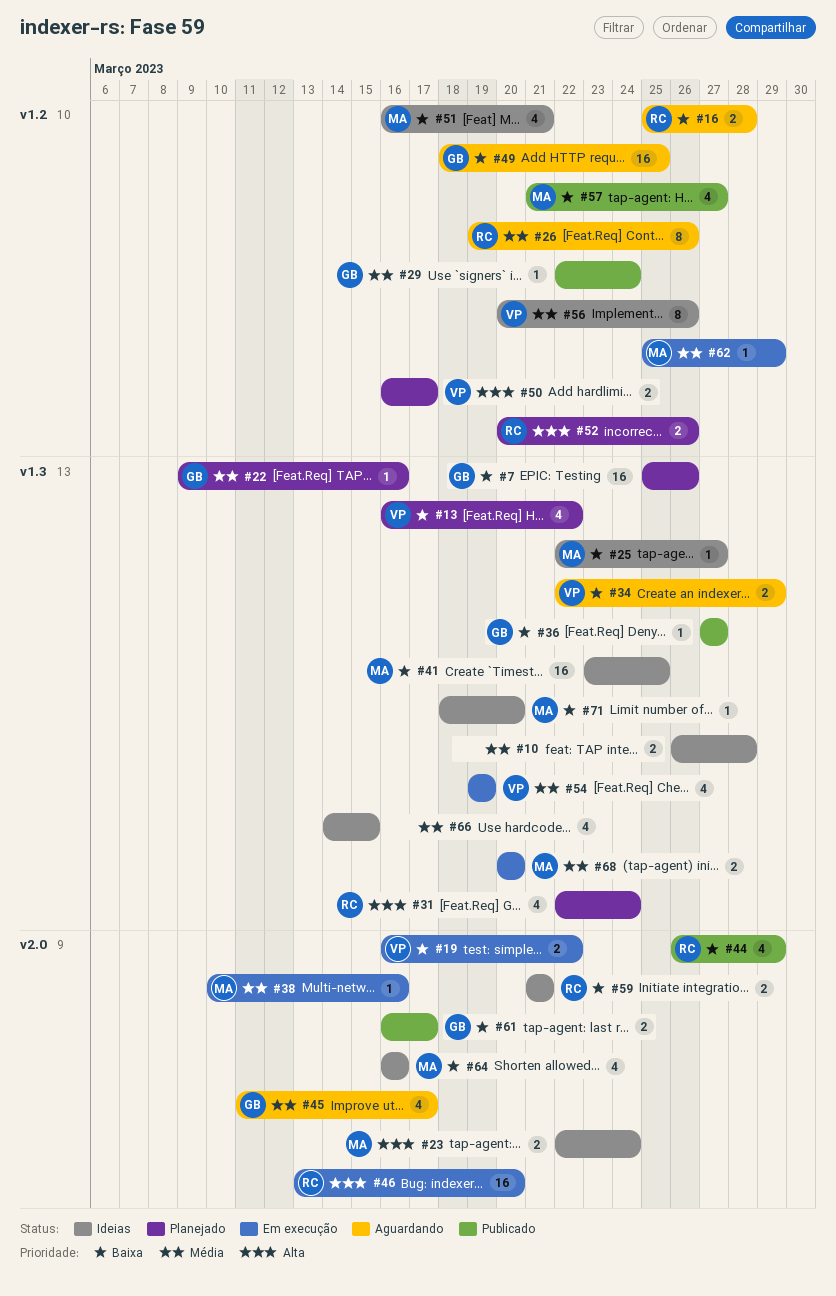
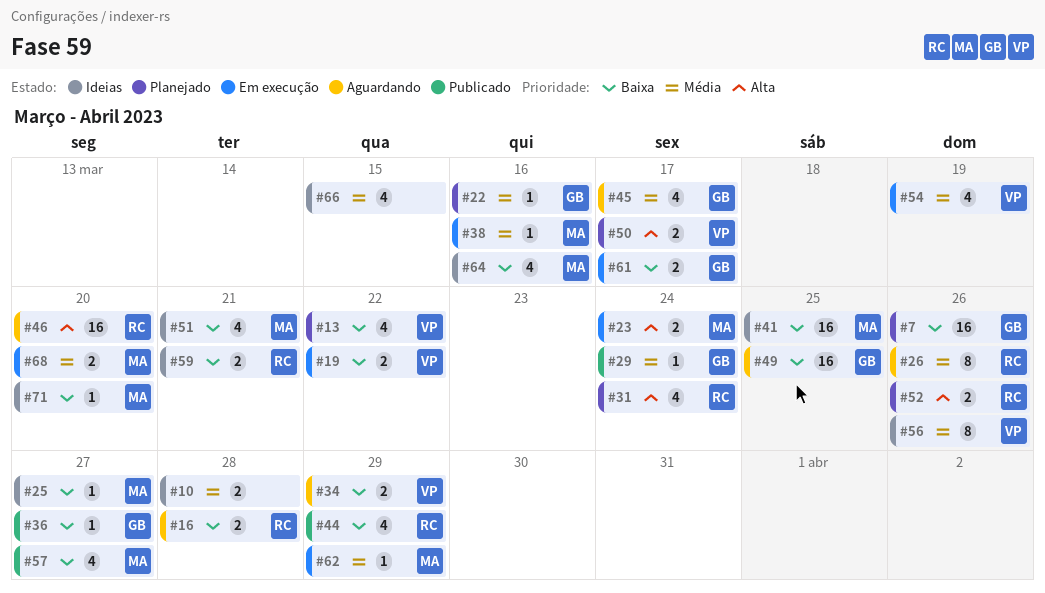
#23, status: Ideias -> Em execução
#46, status: Em execução -> Aguardando
#61, status: Publicado -> Em execução

